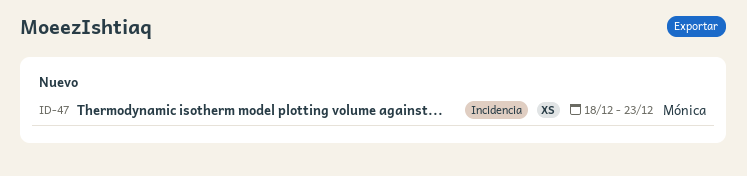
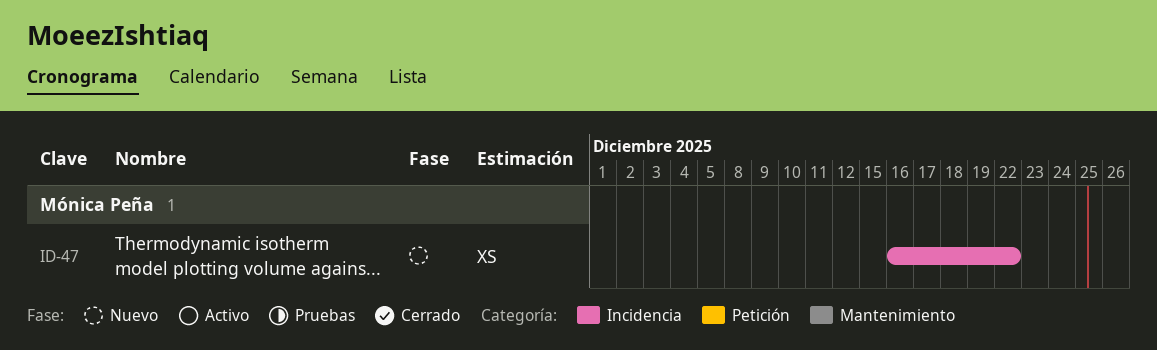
ID-47, start: Dec 18 -> Dec 16
ID-47, due: Dec 23 -> Dec 22

